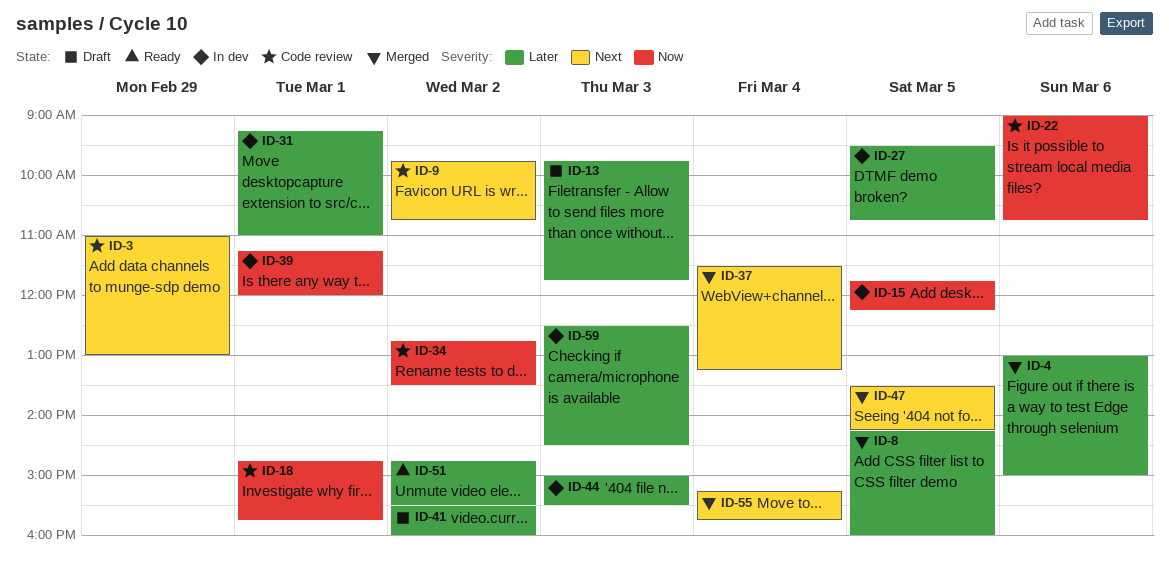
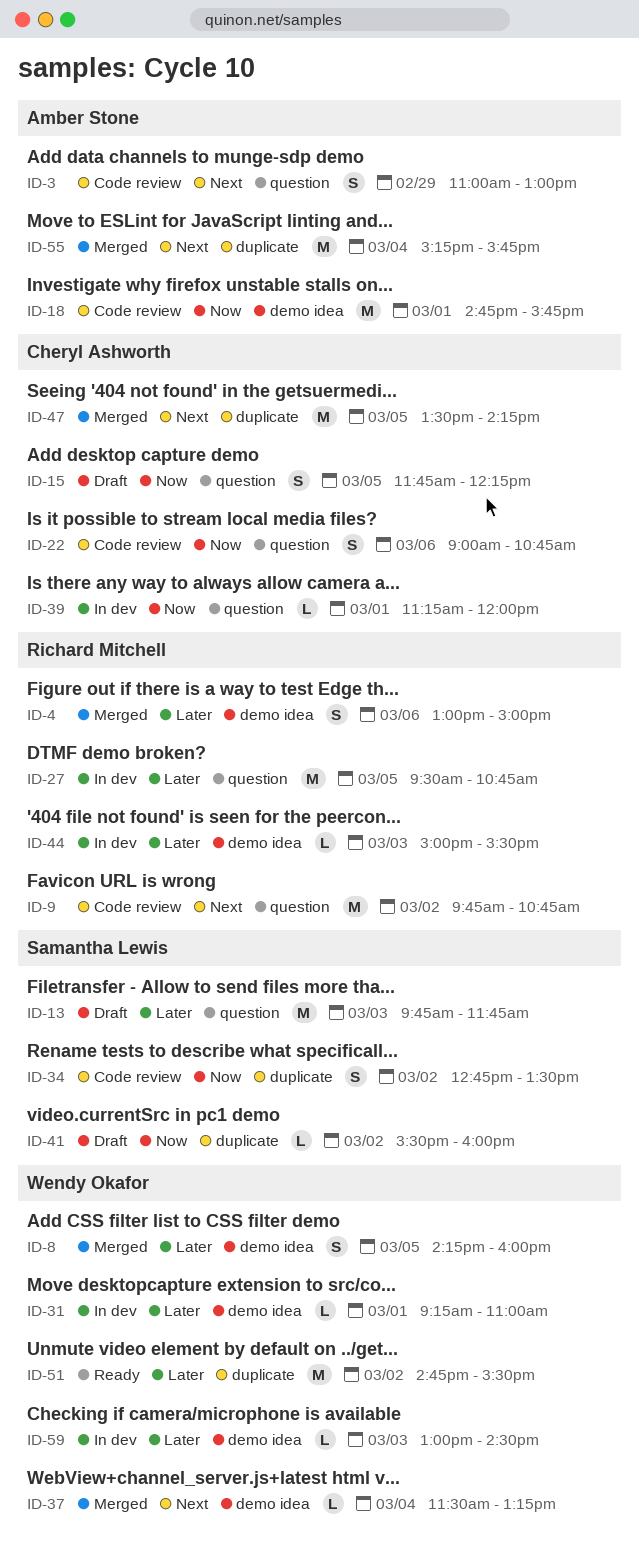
ID-15, status: In dev -> Draft
ID-41, priority: Later -> Now
ID-59, begins: 12:30 -> 13:00

